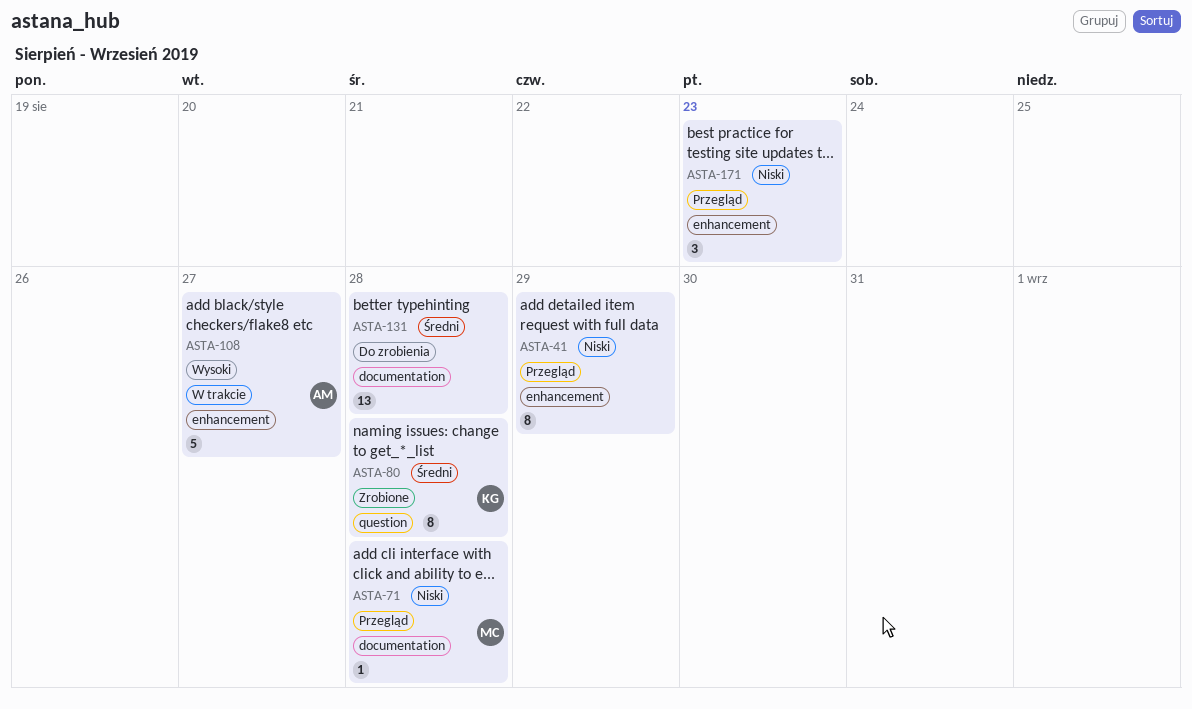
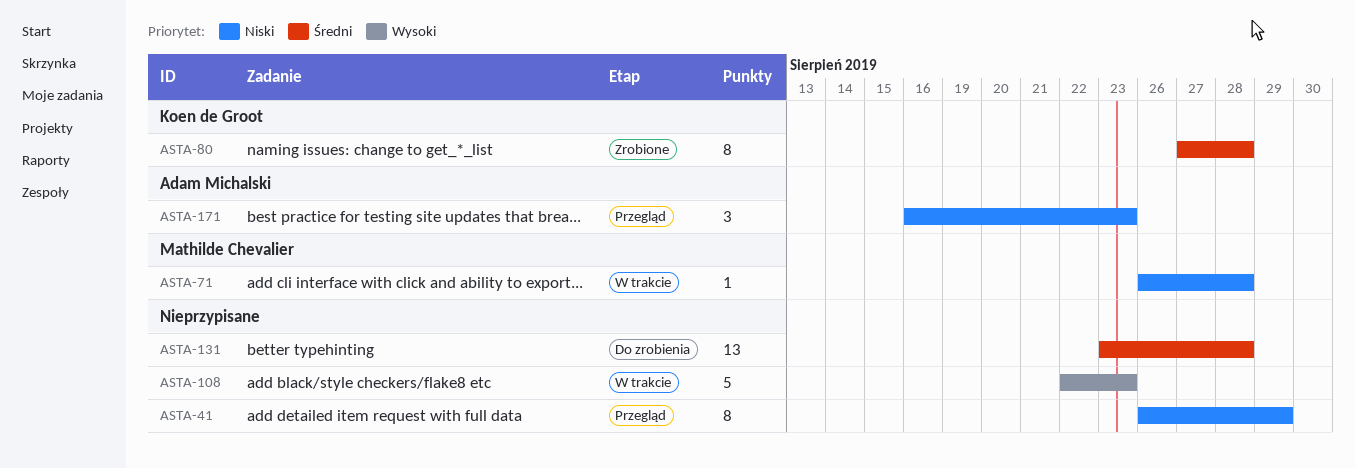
ASTA-71, status: Przegląd -> W trakcie
ASTA-108, owner: Adam Michalski -> none
ASTA-108, due: Aug 27 -> Aug 23
ASTA-171, owner: none -> Adam Michalski

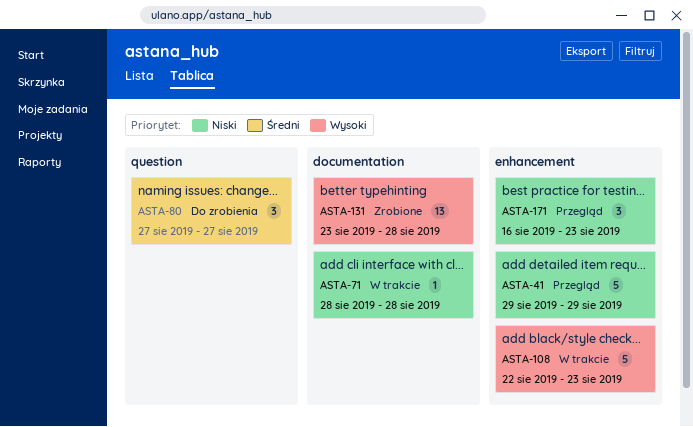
ASTA-41, estimate: 8 -> 5
ASTA-41, start: Aug 26 -> Aug 29
ASTA-71, start: Aug 26 -> Aug 28
ASTA-80, status: Zrobione -> Do zrobienia
ASTA-80, estimate: 8 -> 3
ASTA-80, due: Aug 28 -> Aug 27
ASTA-131, status: Do zrobienia -> Zrobione
ASTA-131, priority: Średni -> Wysoki

